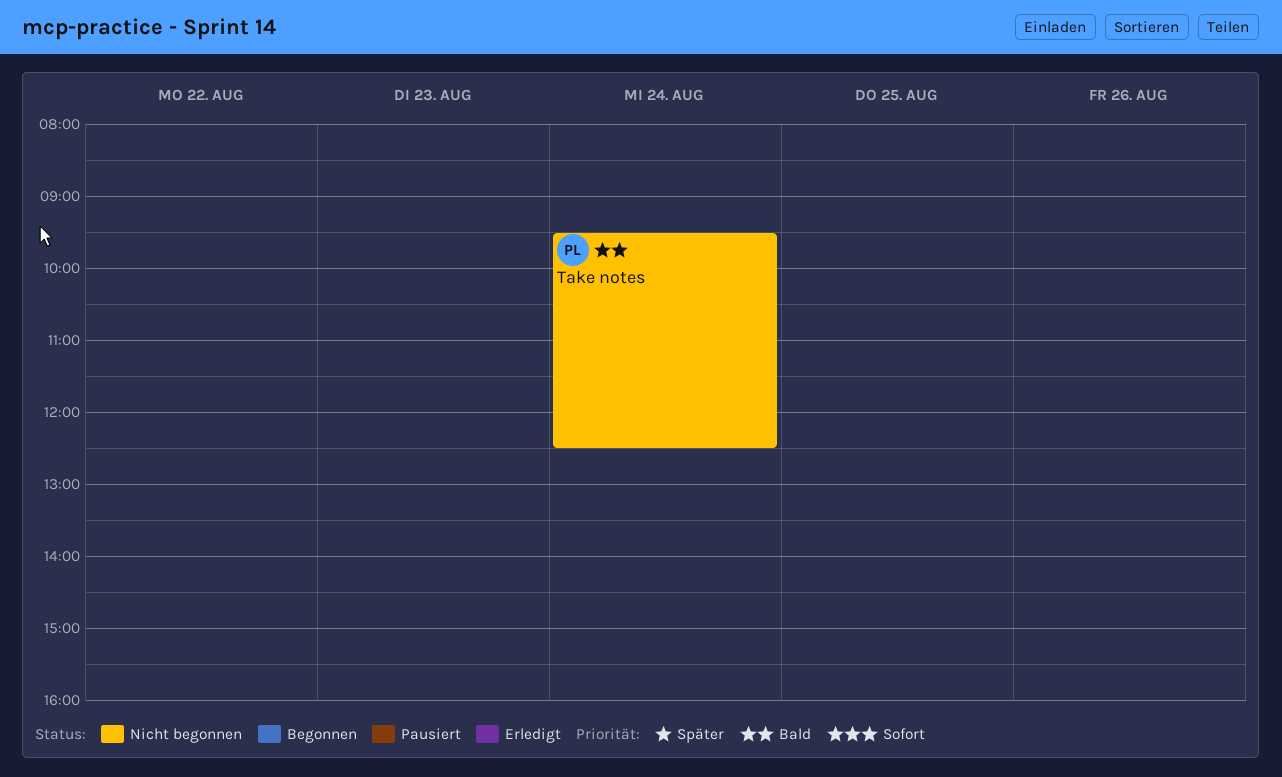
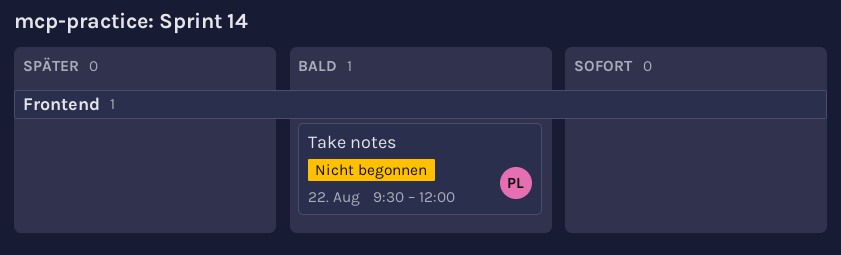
Take notes, day: Aug 24 -> Aug 22
Take notes, ends: 12:30 -> 12:00

